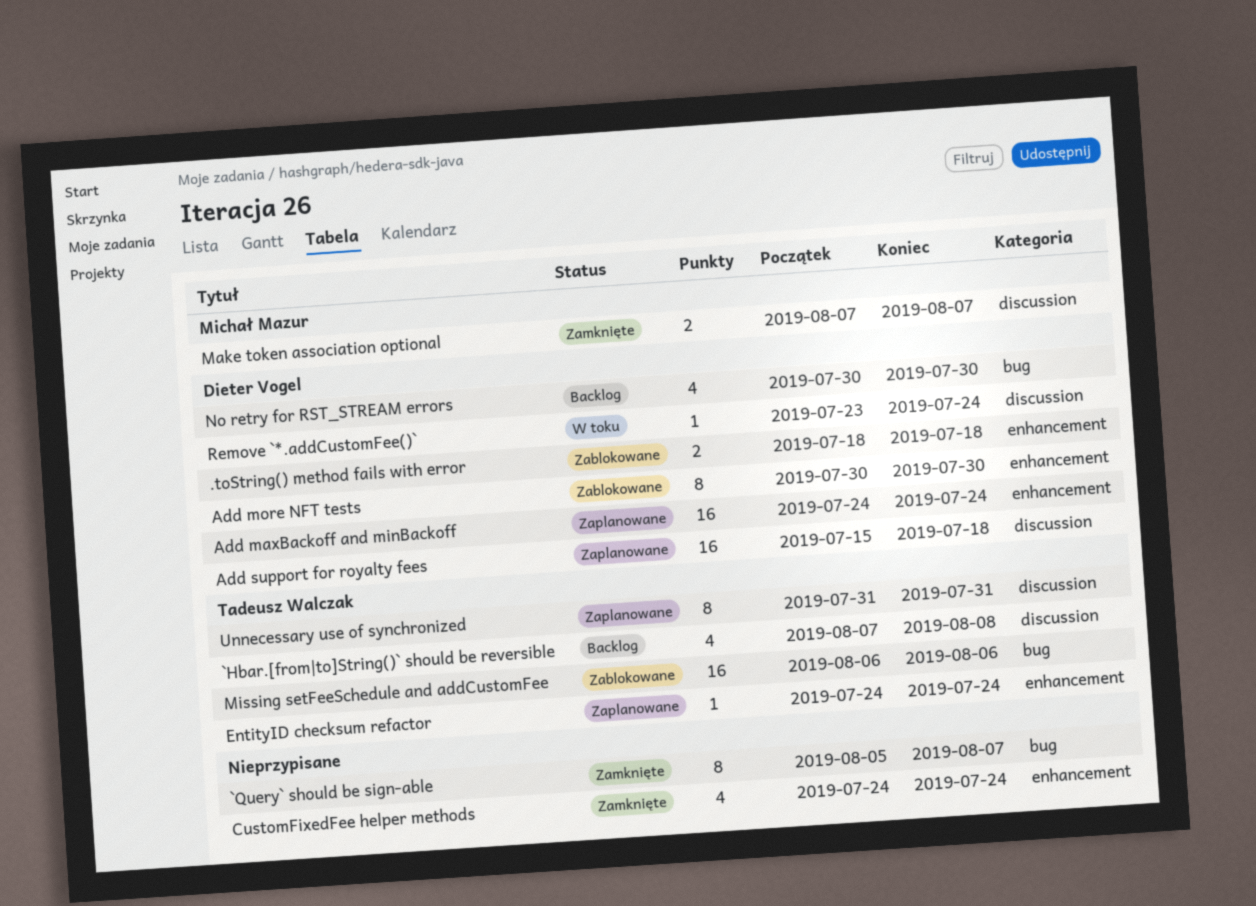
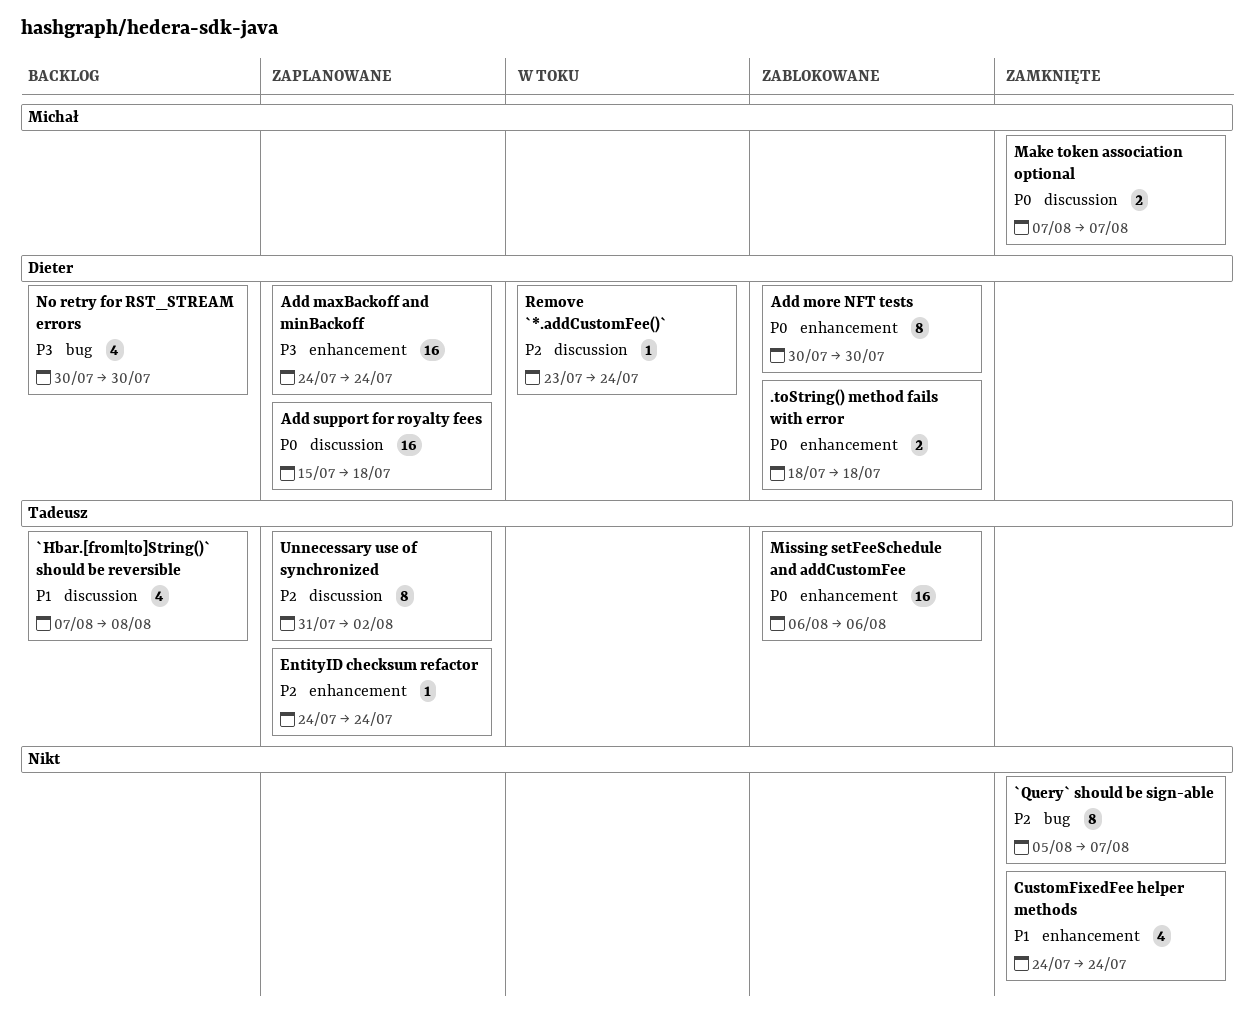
Missing setFeeSchedule and addCustomFee, label: bug -> enhancement
Unnecessary use of synchronized, due: Jul 31 -> Aug 2

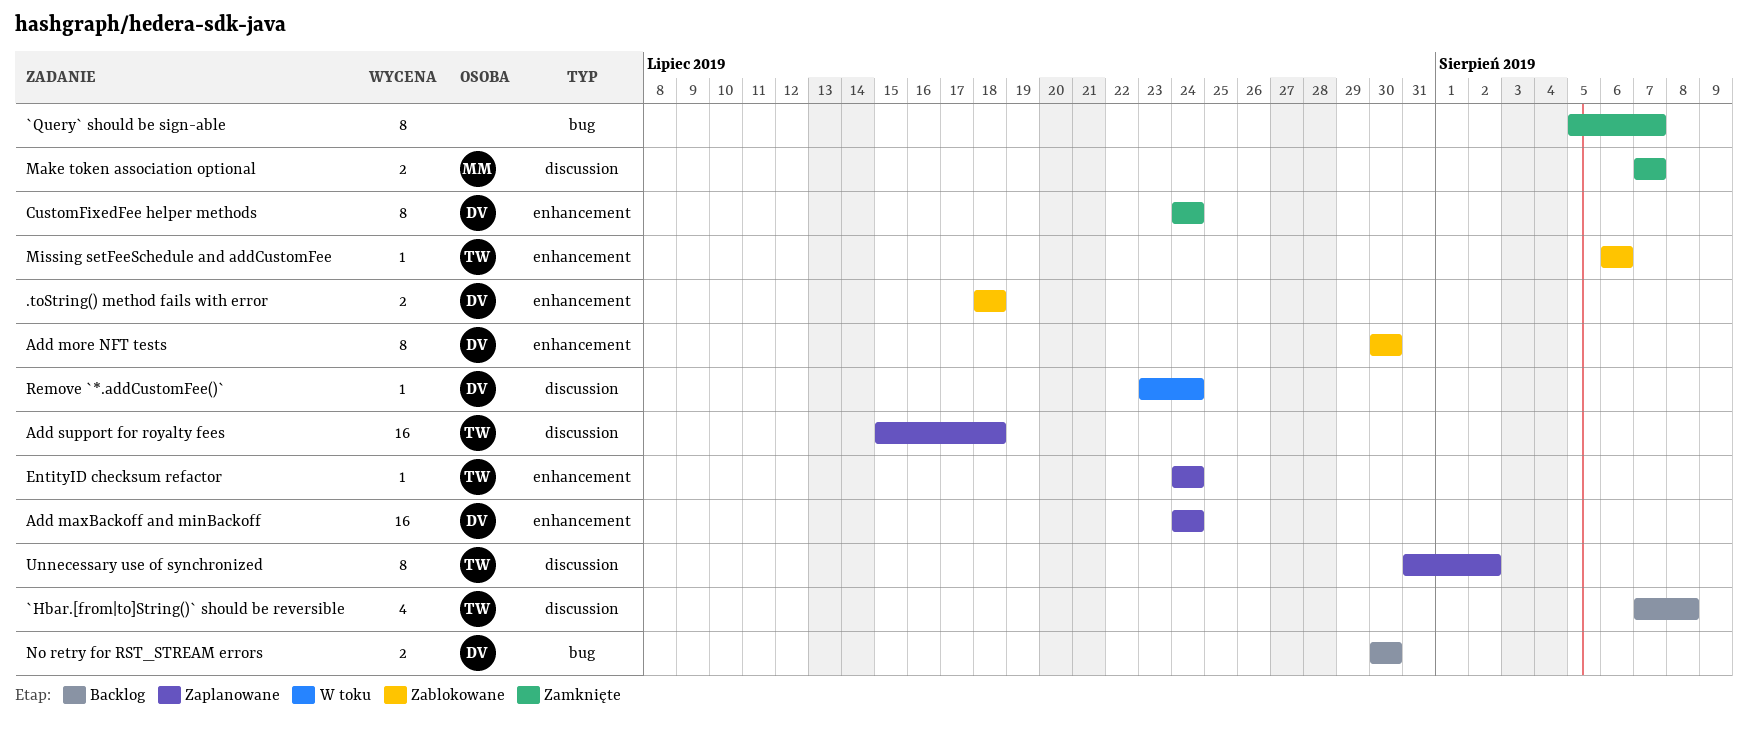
Add support for royalty fees, owner: Dieter -> Tadeusz
CustomFixedFee helper methods, owner: none -> Dieter
CustomFixedFee helper methods, estimate: 4 -> 8
Missing setFeeSchedule and addCustomFee, estimate: 16 -> 1
No retry for RST_STREAM errors, estimate: 4 -> 2

